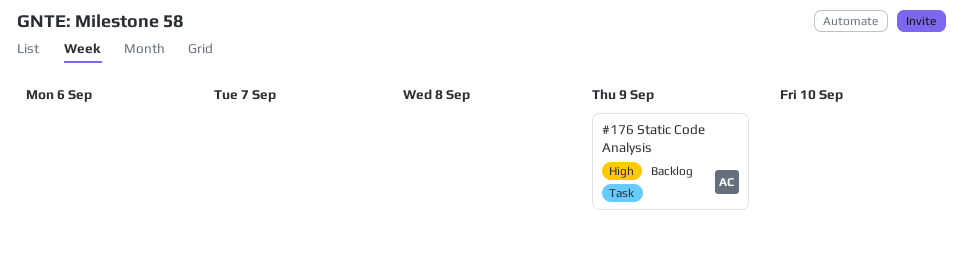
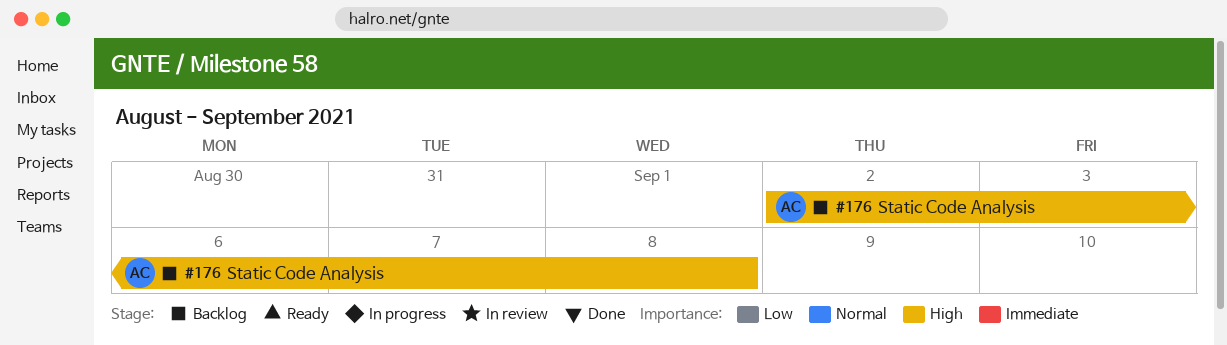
#176, due: Sep 9 -> Sep 8

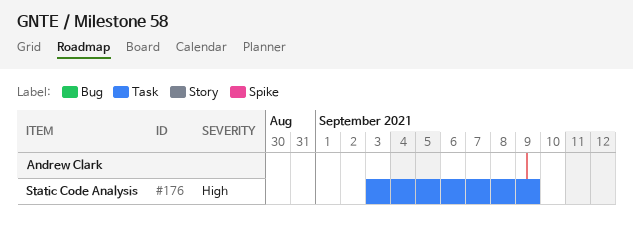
#176, start: Sep 2 -> Sep 3
#176, due: Sep 8 -> Sep 9

